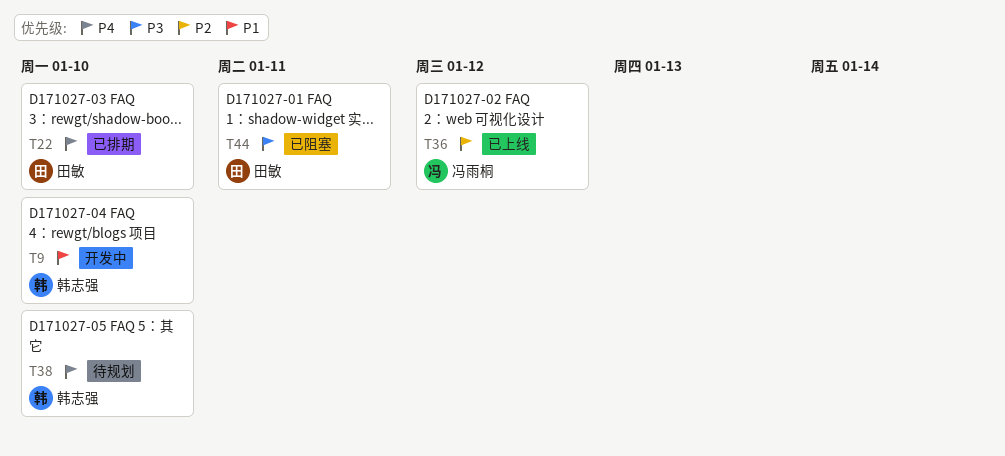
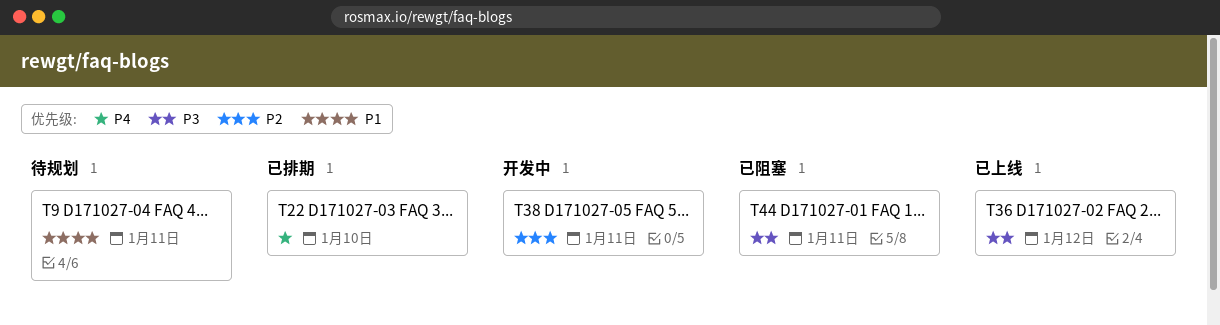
T9, status: 开发中 -> 待规划
T9, due: Jan 10 -> Jan 11
T36, priority: P2 -> P3
T38, status: 待规划 -> 开发中
T38, priority: P4 -> P2
T38, due: Jan 10 -> Jan 11

